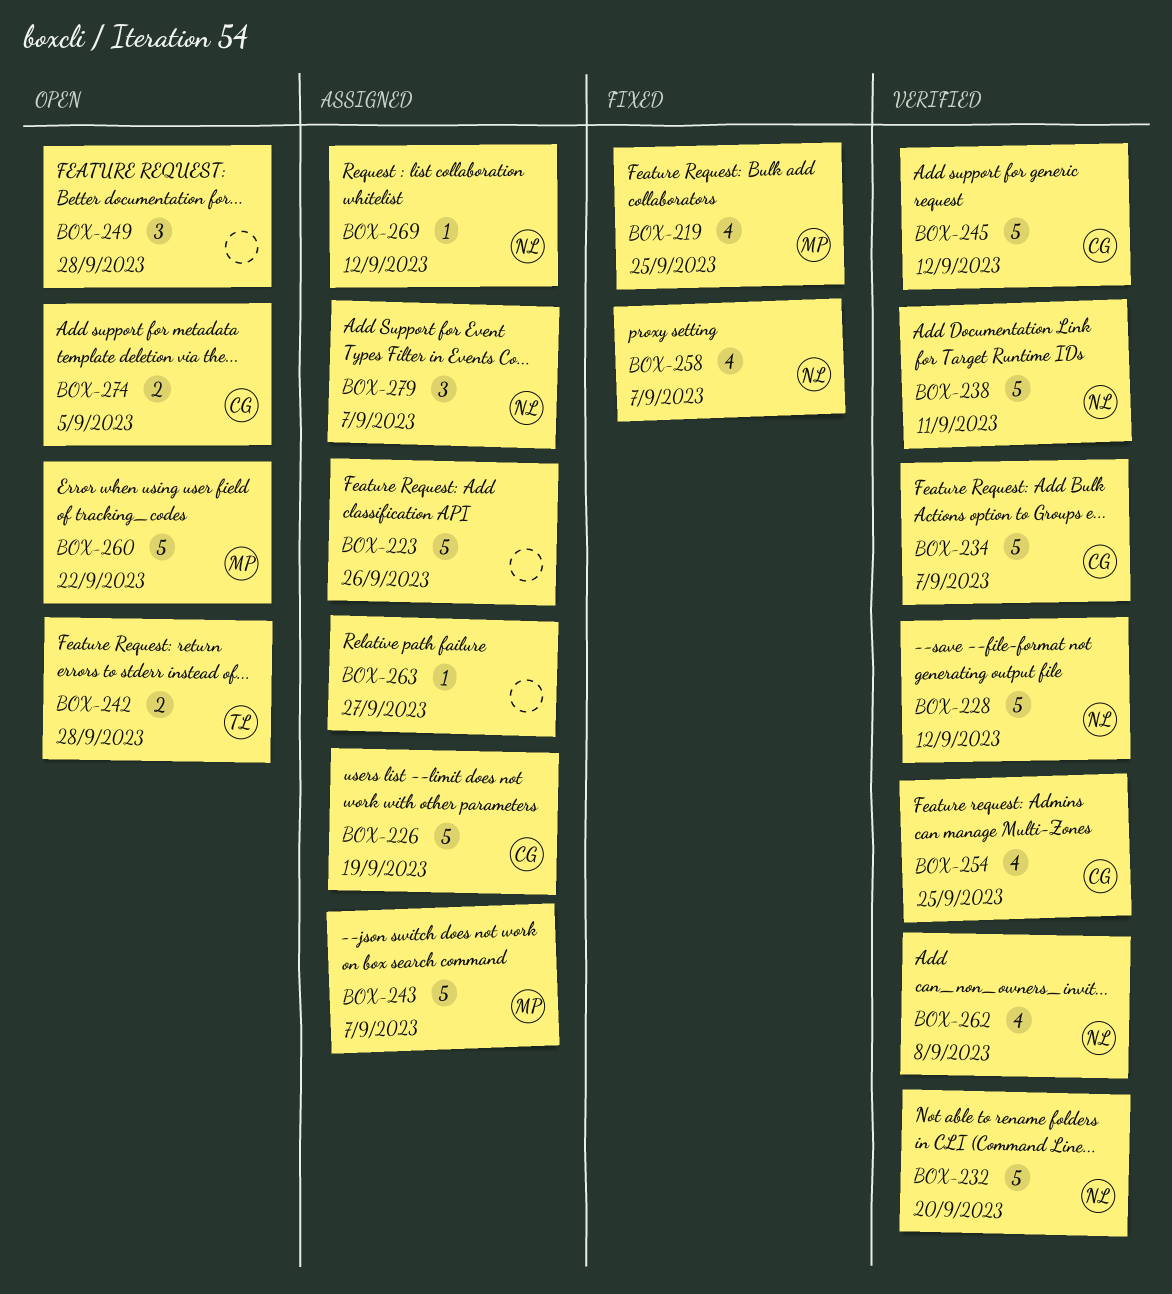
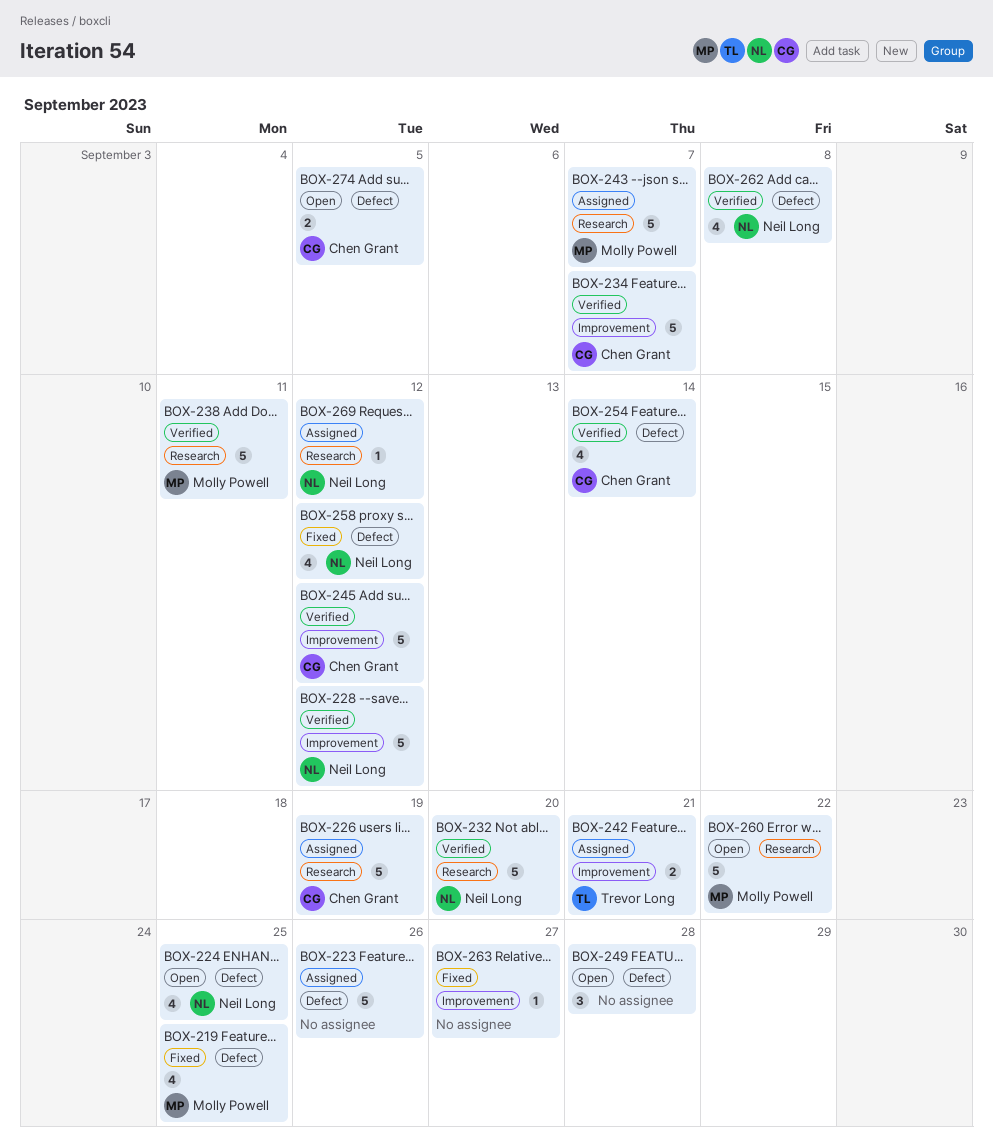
BOX-224: none -> present
BOX-238, owner: Neil Long -> Molly Powell
BOX-242, status: Open -> Assigned
BOX-242, due: Sep 28 -> Sep 21
BOX-254, due: Sep 25 -> Sep 14
BOX-258, due: Sep 7 -> Sep 12
BOX-263, status: Assigned -> Fixed
BOX-279: present -> none

